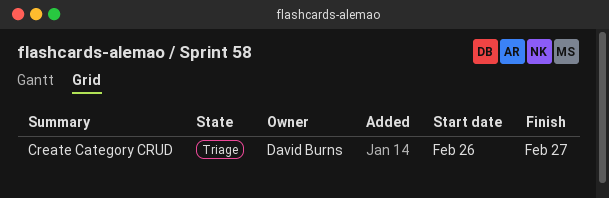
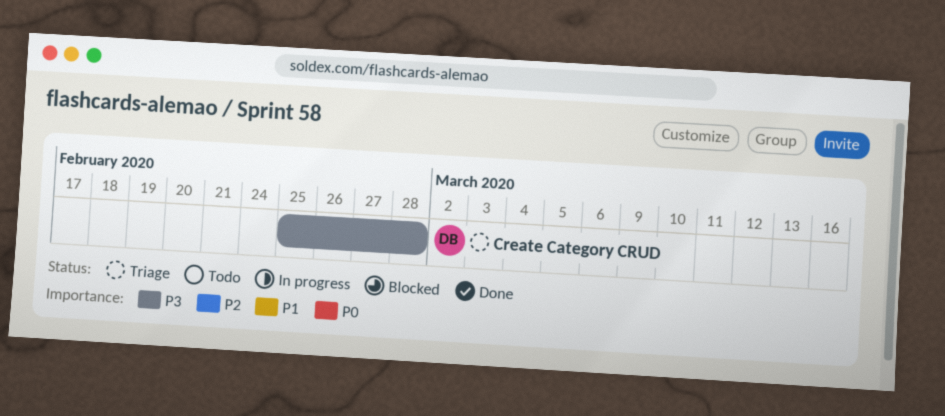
Create Category CRUD, start: Feb 26 -> Feb 25
Create Category CRUD, due: Feb 27 -> Feb 28

